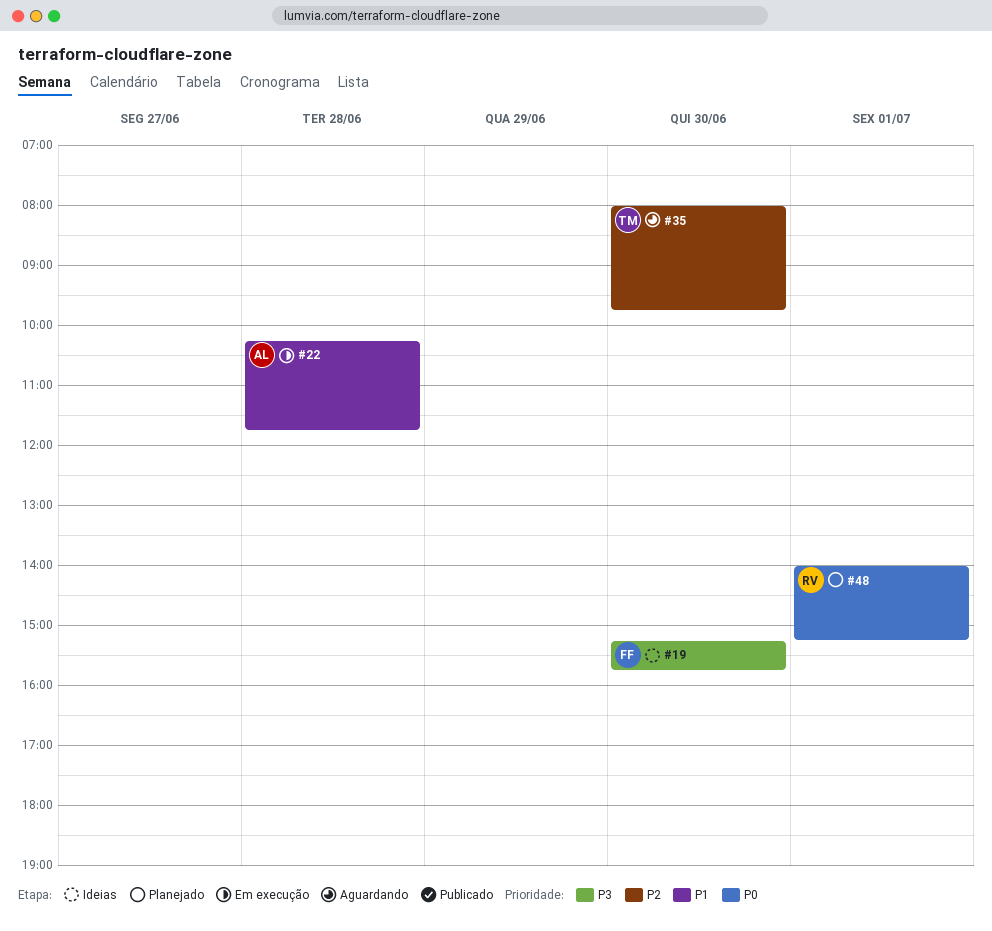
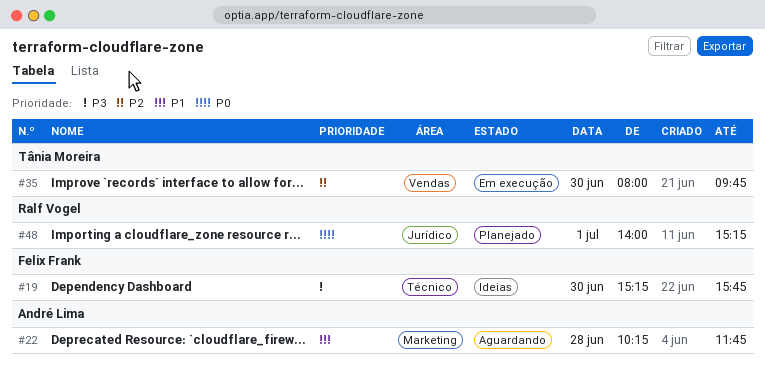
#22, status: Em execução -> Aguardando
#35, status: Aguardando -> Em execução

